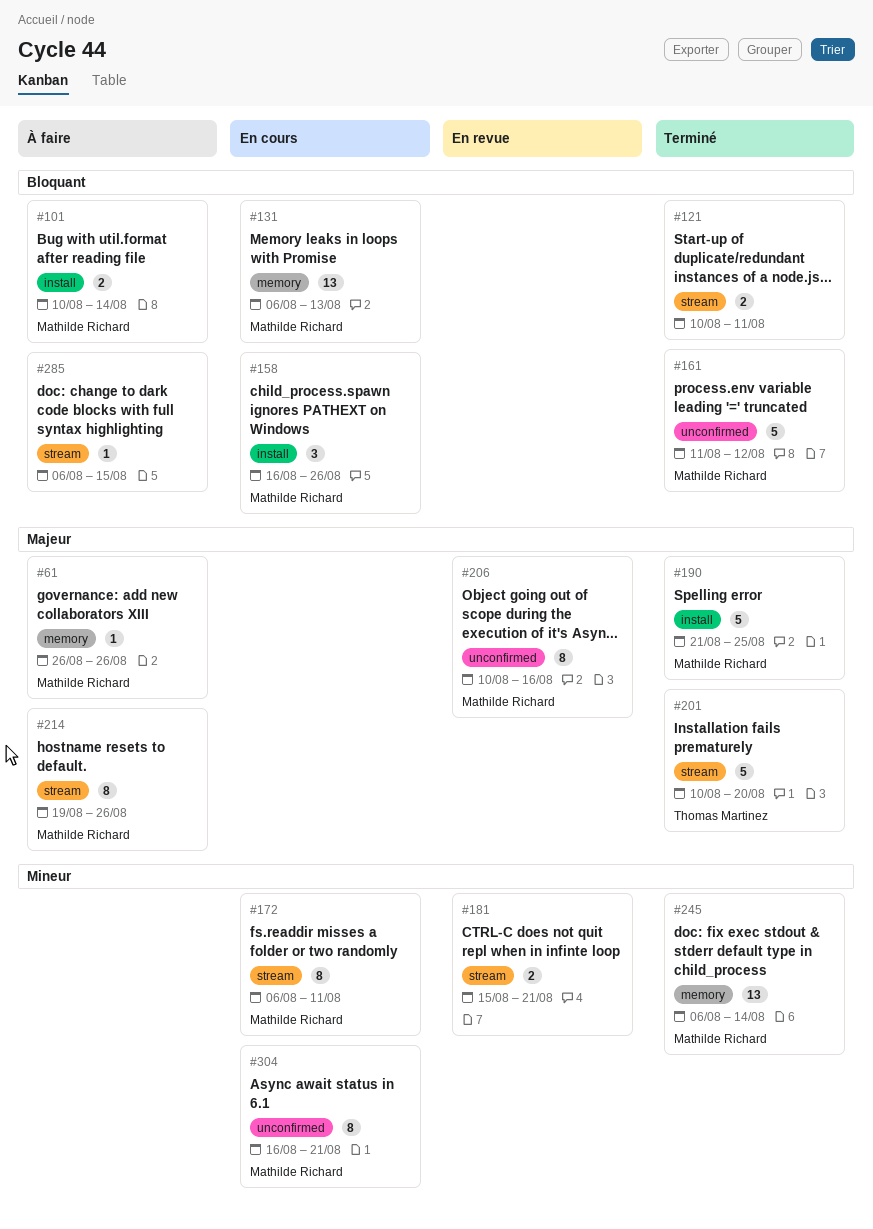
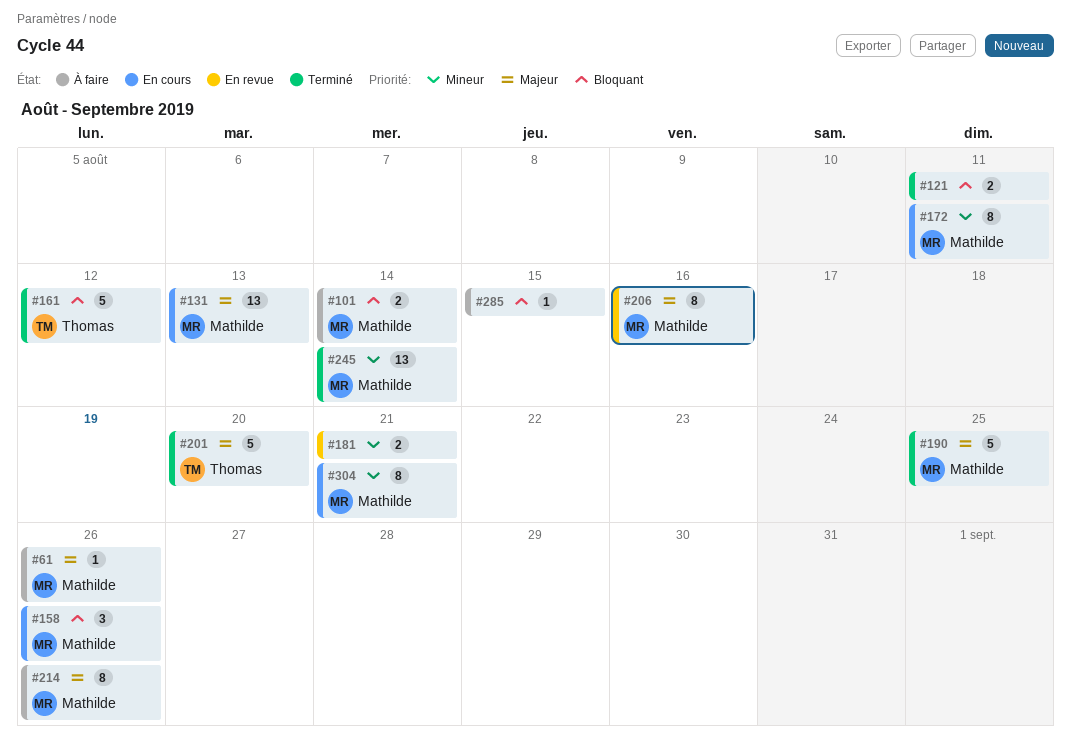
#131, priority: Bloquant -> Majeur
#161, owner: Mathilde Richard -> Thomas Martinez

